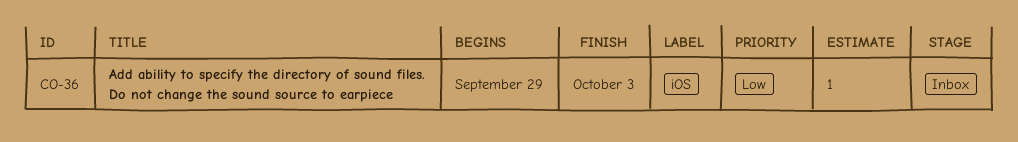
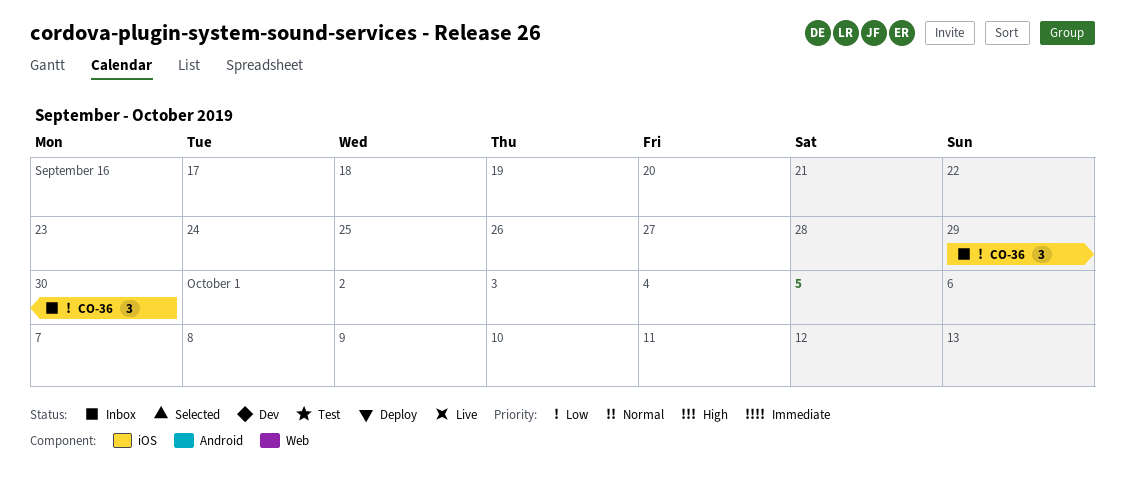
CO-36, estimate: 1 -> 3
CO-36, due: Oct 3 -> Sep 30

